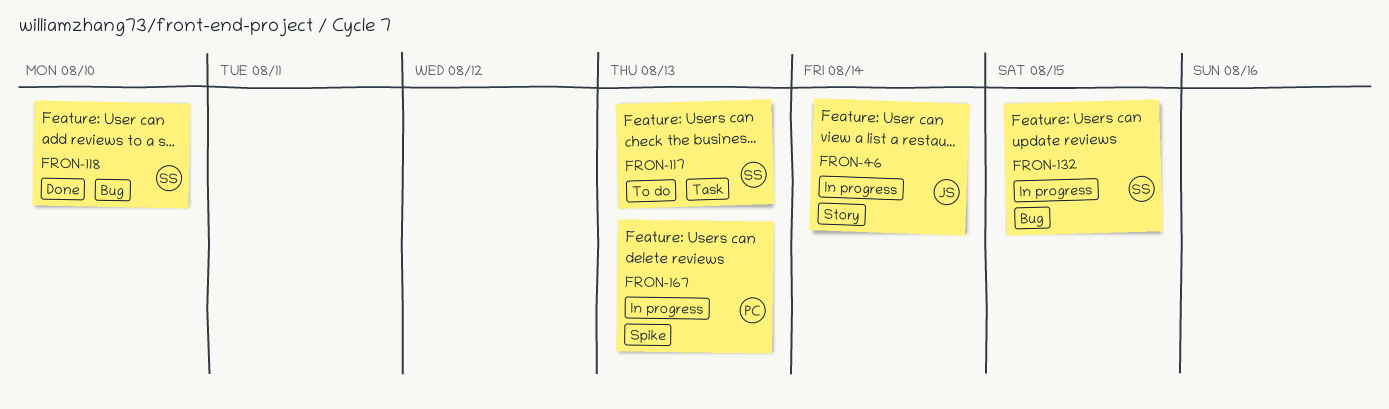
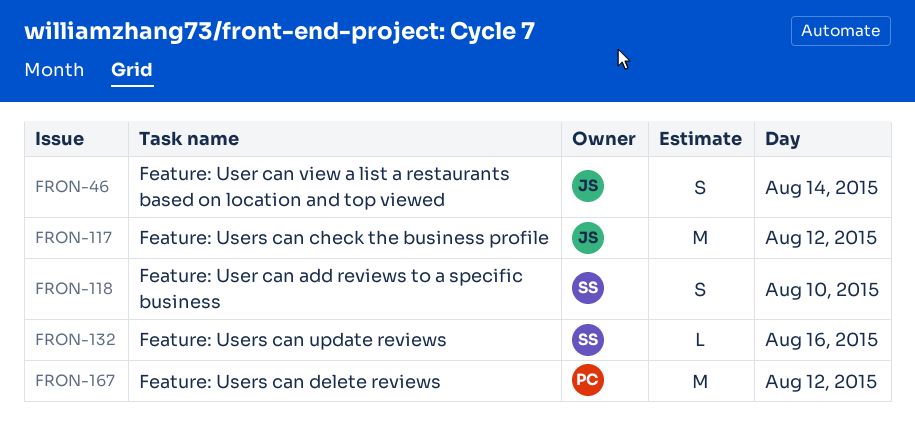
FRON-117, owner: SS -> JS
FRON-117, day: Aug 13 -> Aug 12
FRON-132, day: Aug 15 -> Aug 16
FRON-167, day: Aug 13 -> Aug 12

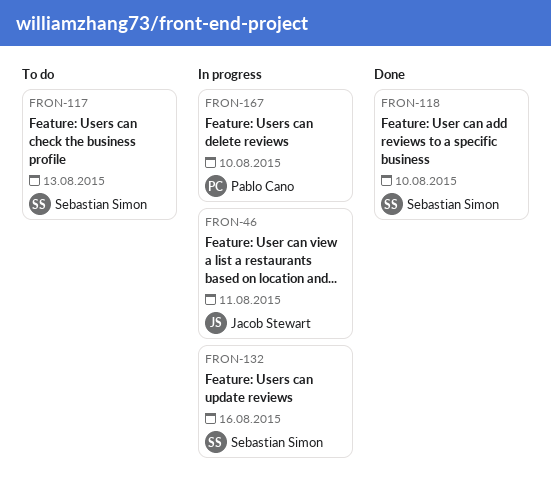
FRON-46, day: Aug 14 -> Aug 11
FRON-117, owner: Jacob Stewart -> Sebastian Simon
FRON-117, day: Aug 12 -> Aug 13
FRON-167, day: Aug 12 -> Aug 10

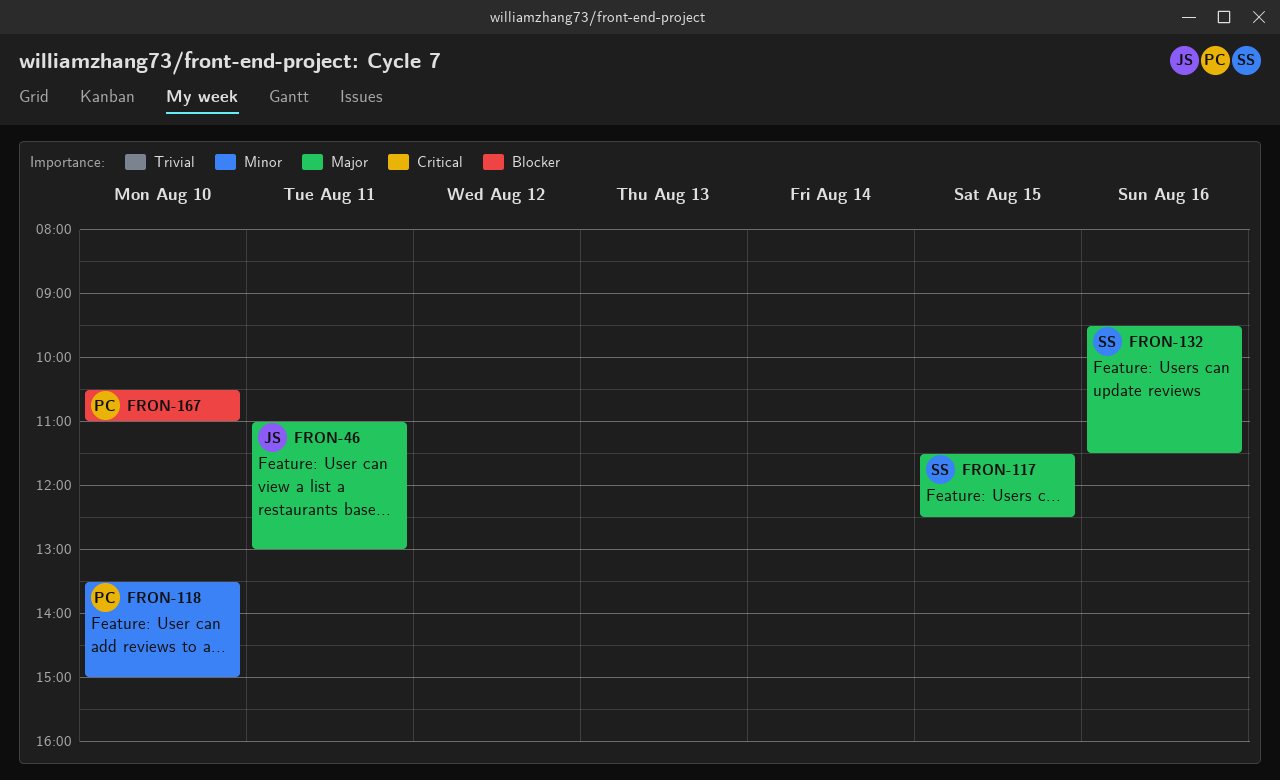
FRON-117, day: Aug 13 -> Aug 15
FRON-118, owner: Sebastian Simon -> Pablo Cano

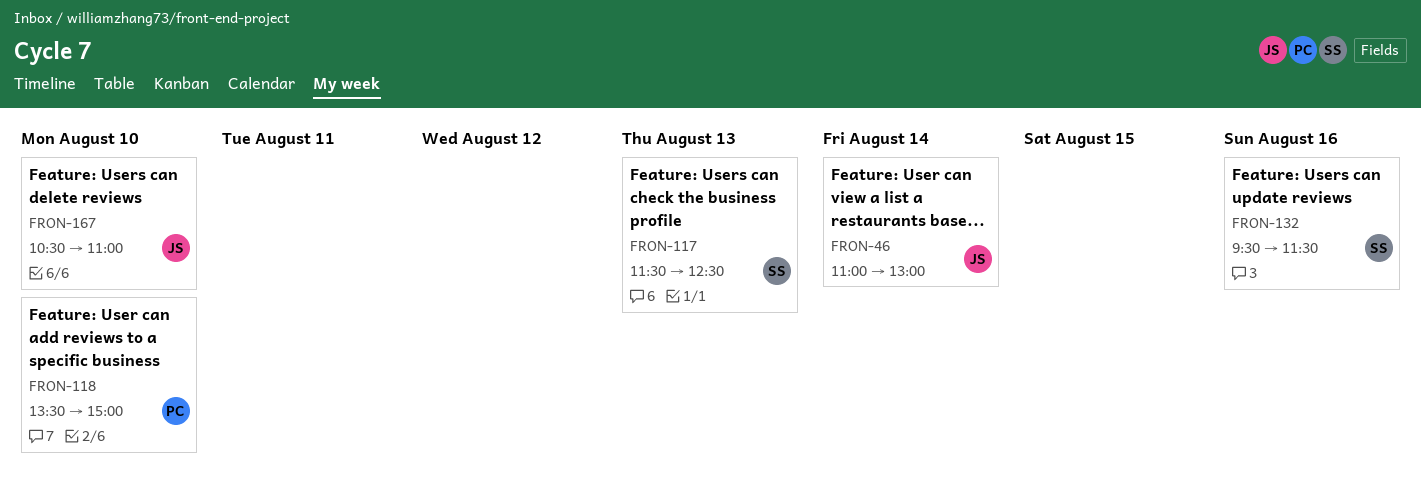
FRON-46, day: Aug 11 -> Aug 14
FRON-117, day: Aug 15 -> Aug 13
FRON-167, owner: PC -> JS

